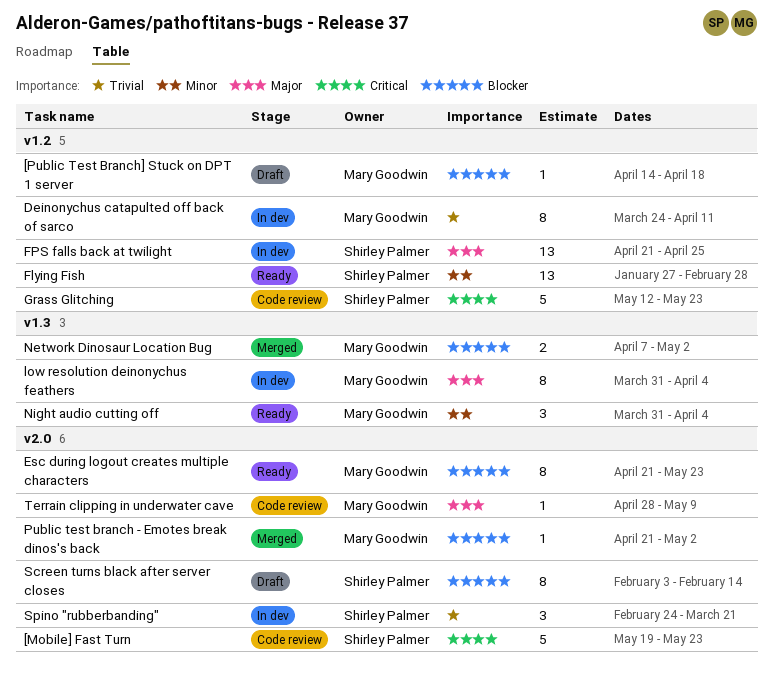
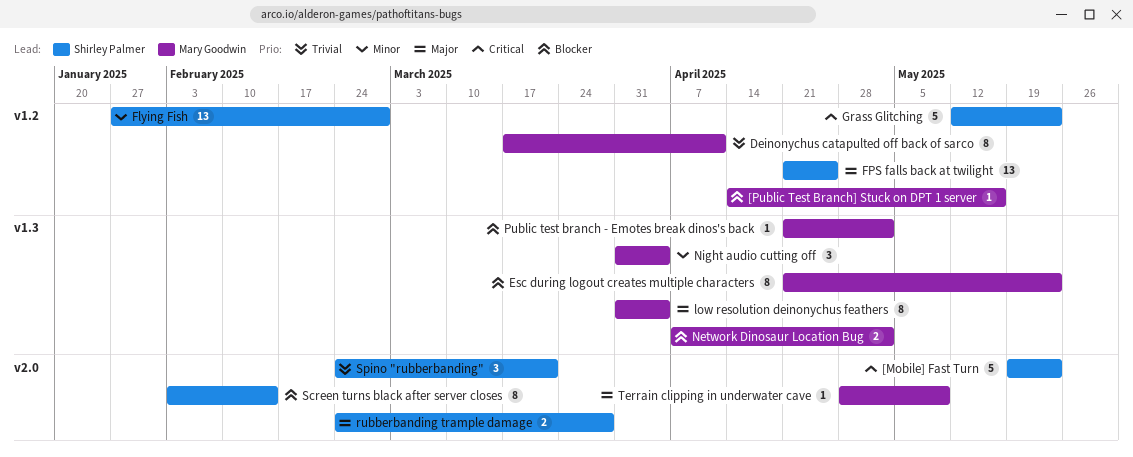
[Public Test Branch] Stuck on DPT 1 server, due: Apr 18 -> May 16
Deinonychus catapulted off back of sarco, start: Mar 24 -> Mar 17
Esc during logout creates multiple characters, label: v2.0 -> v1.3
Public test branch - Emotes break dinos's back, label: v2.0 -> v1.3
rubberbanding trample damage: none -> present

